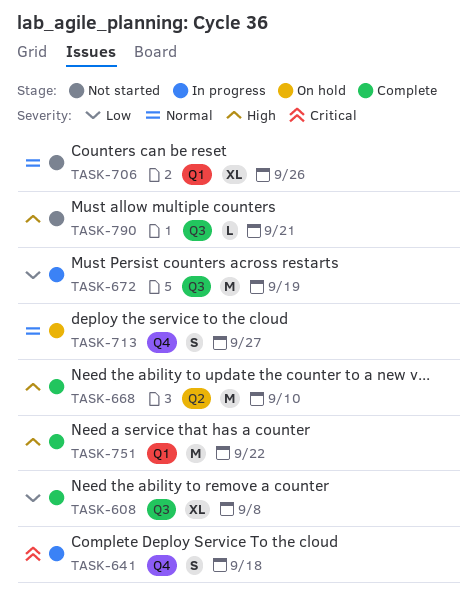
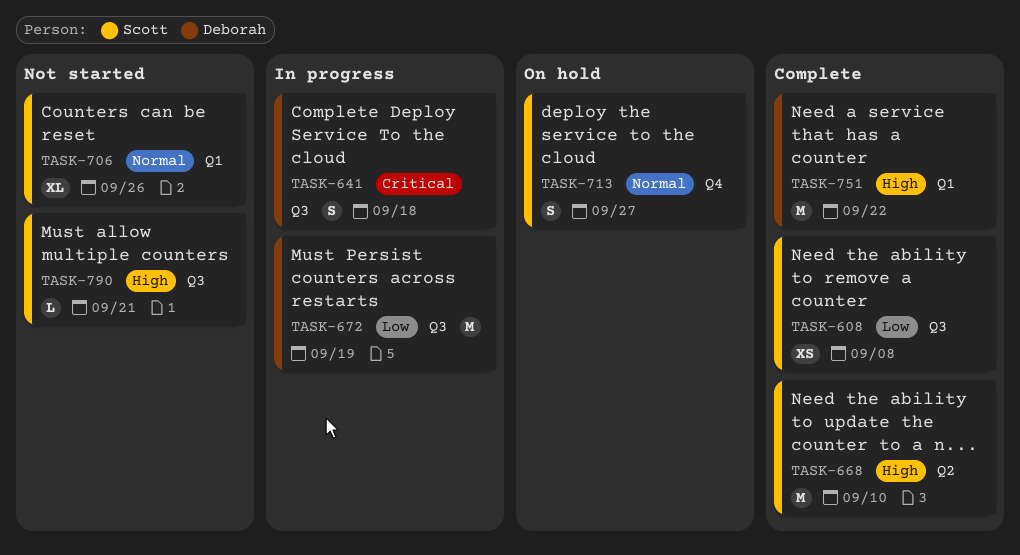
TASK-608, estimate: XL -> XS
TASK-641, label: Q4 -> Q3

